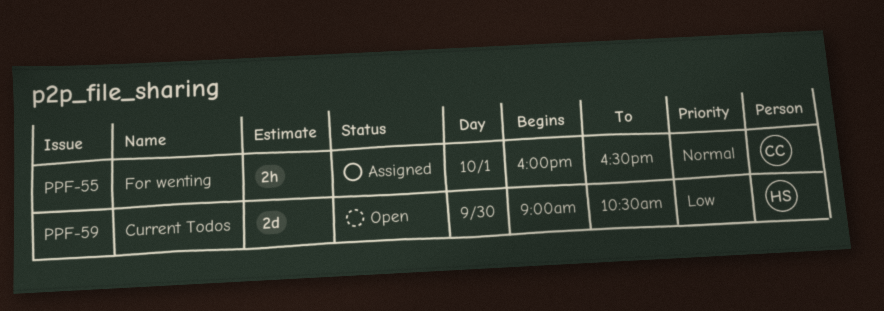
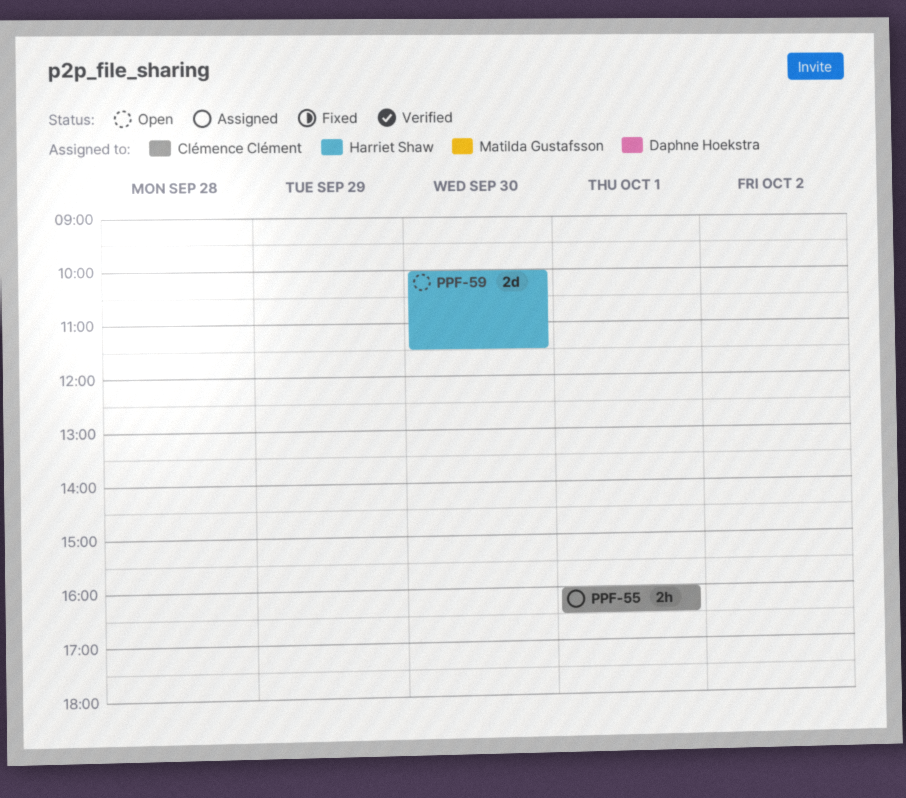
PPF-59, begins: 09:00 -> 10:00
PPF-59, ends: 10:30 -> 11:30

